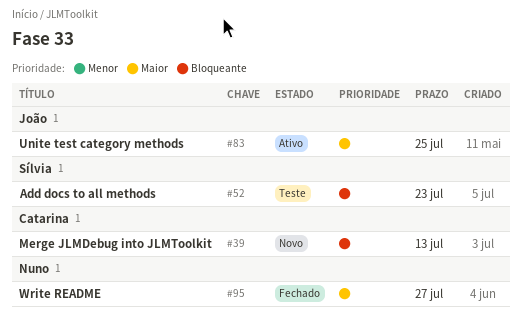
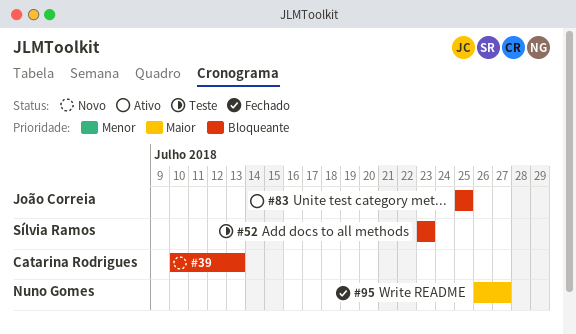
#83, priority: Maior -> Bloqueante

